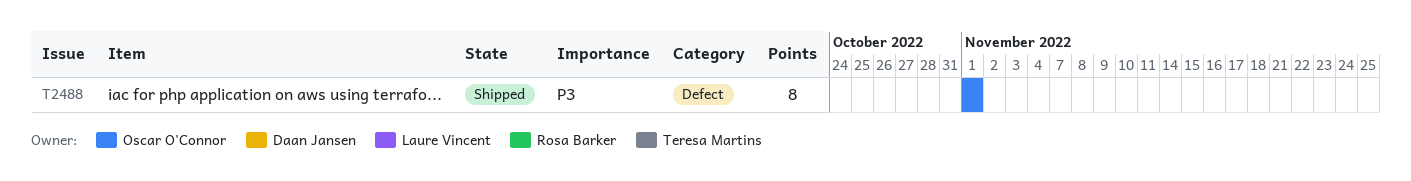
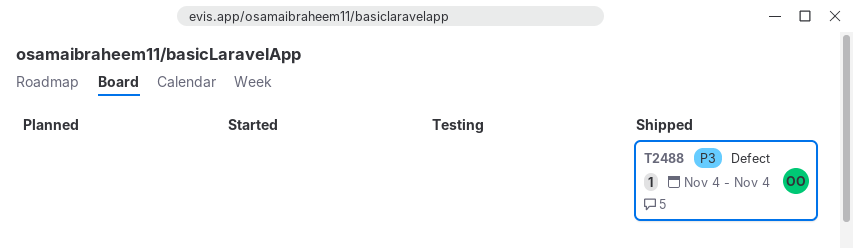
T2488, estimate: 8 -> 1
T2488, start: Nov 1 -> Nov 4
T2488, due: Nov 1 -> Nov 4

